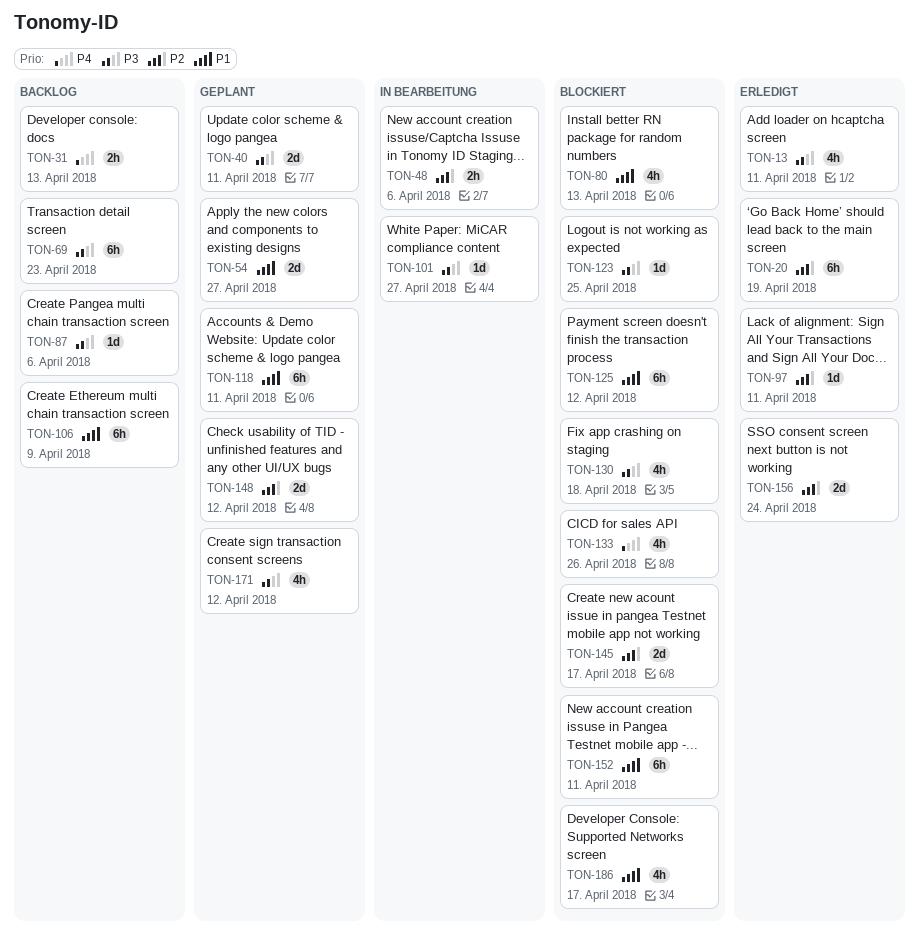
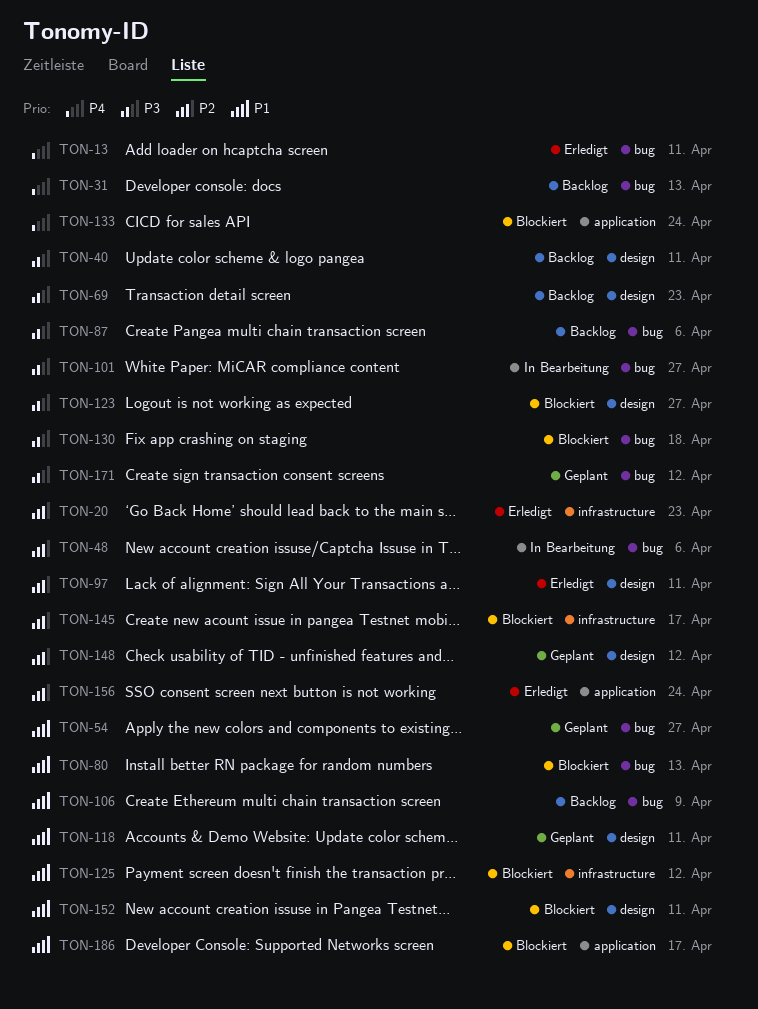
TON-13, priority: P3 -> P4
TON-20, due: Apr 19 -> Apr 23
TON-40, status: Geplant -> Backlog
TON-123, due: Apr 25 -> Apr 27
TON-133, due: Apr 26 -> Apr 24

